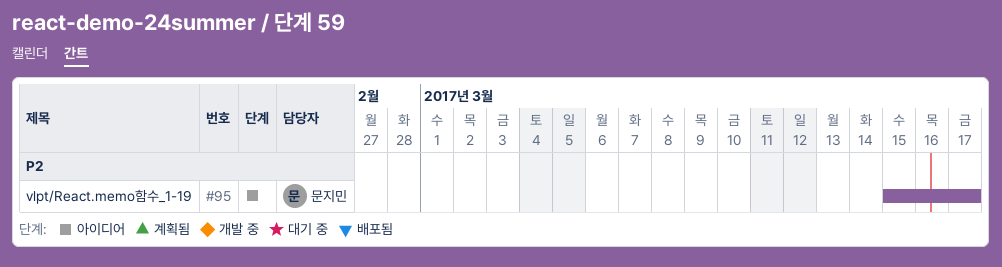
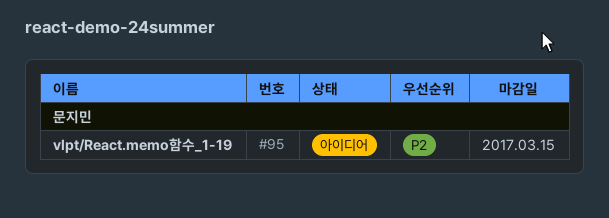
#95, due: Mar 17 -> Mar 15

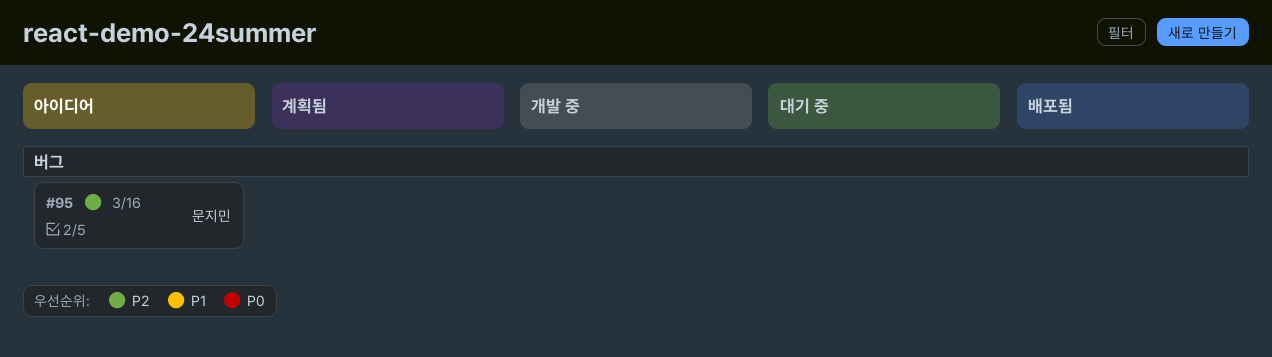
#95, due: Mar 15 -> Mar 16

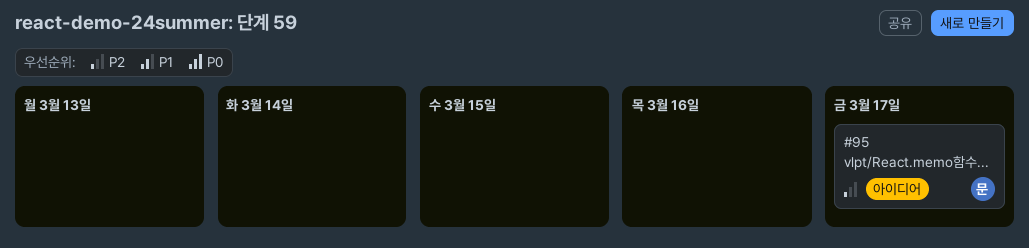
#95, due: Mar 16 -> Mar 17

